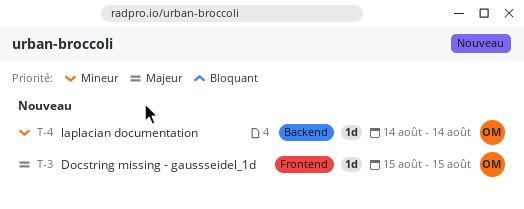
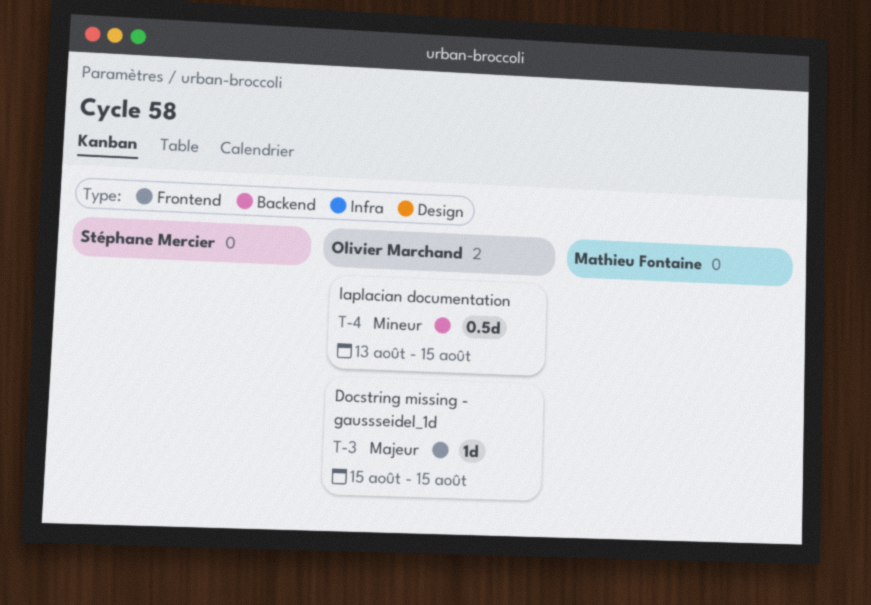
T-4, estimate: 1d -> 0.5d
T-4, start: Aug 14 -> Aug 13
T-4, due: Aug 14 -> Aug 15

